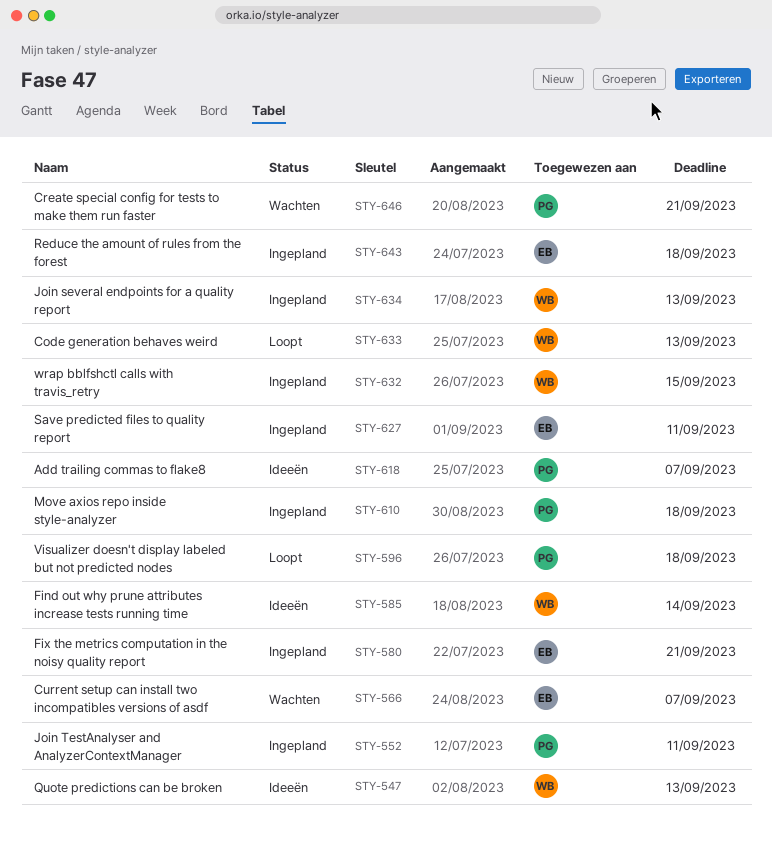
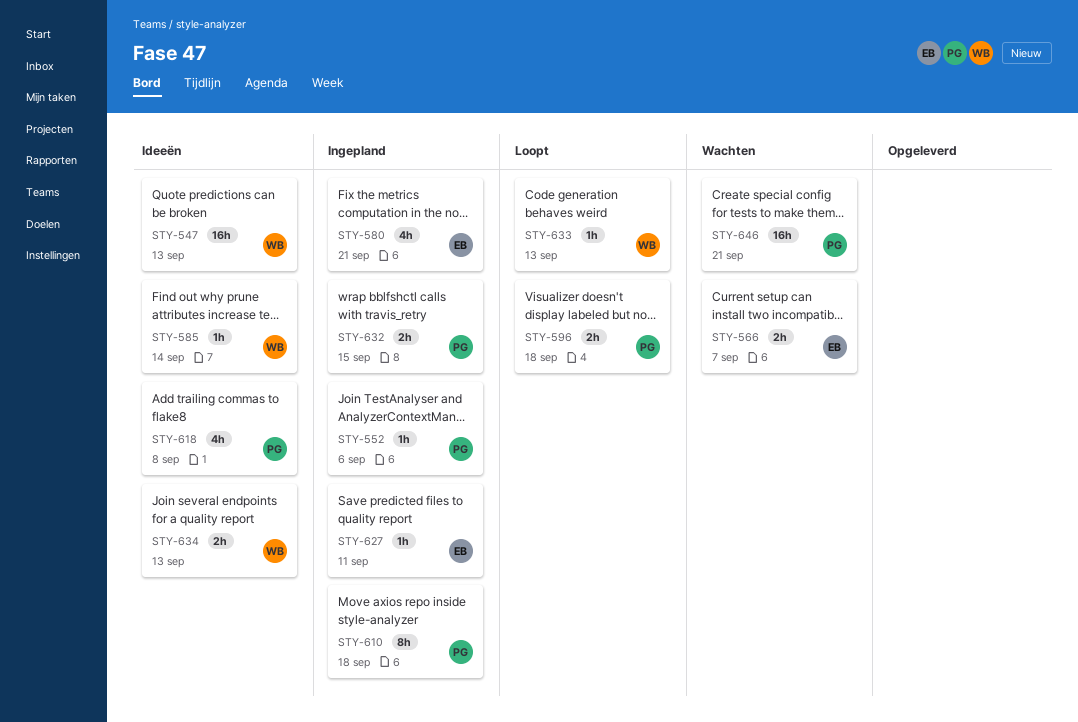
STY-552, due: Sep 11 -> Sep 6
STY-618, due: Sep 7 -> Sep 8
STY-632, owner: WB -> PG
STY-634, status: Ingepland -> Ideeën
STY-643: present -> none

